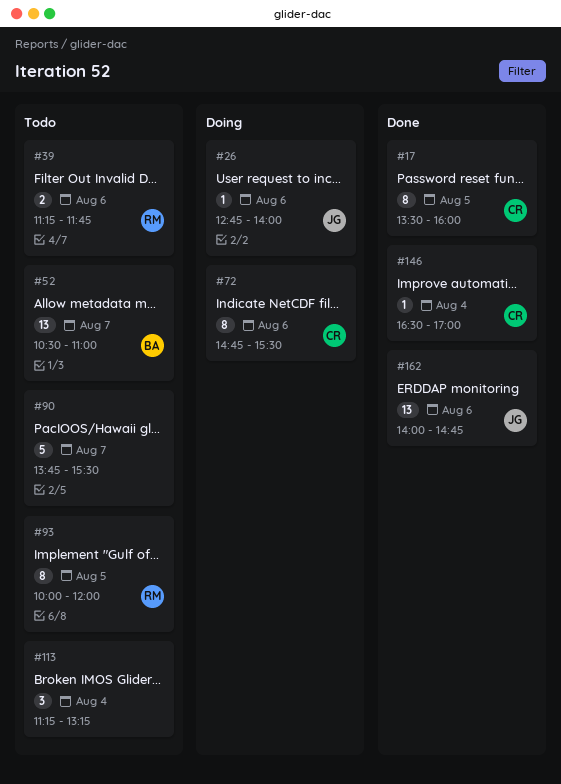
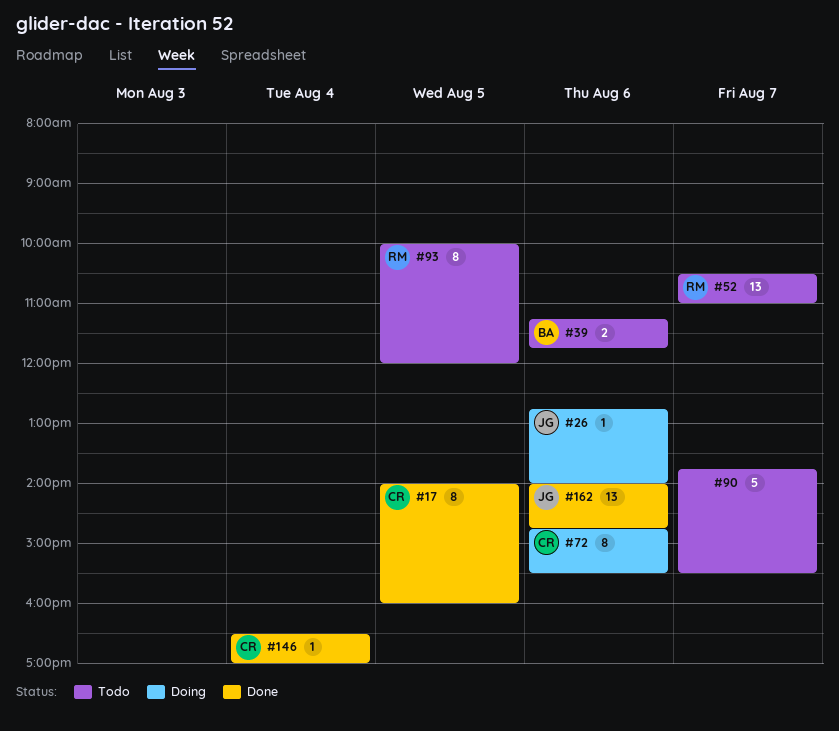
#17, begins: 13:30 -> 14:00
#39, owner: RM -> BA
#52, owner: BA -> RM
#113: present -> none

